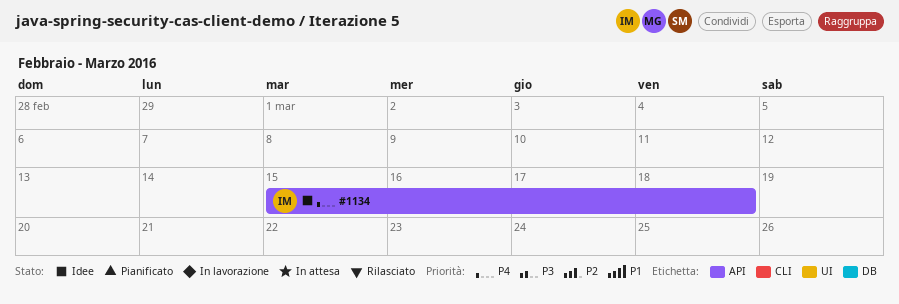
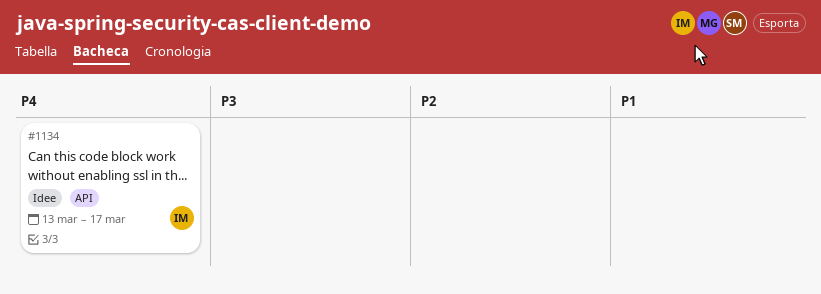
#1134, start: Mar 15 -> Mar 13
#1134, due: Mar 18 -> Mar 17

